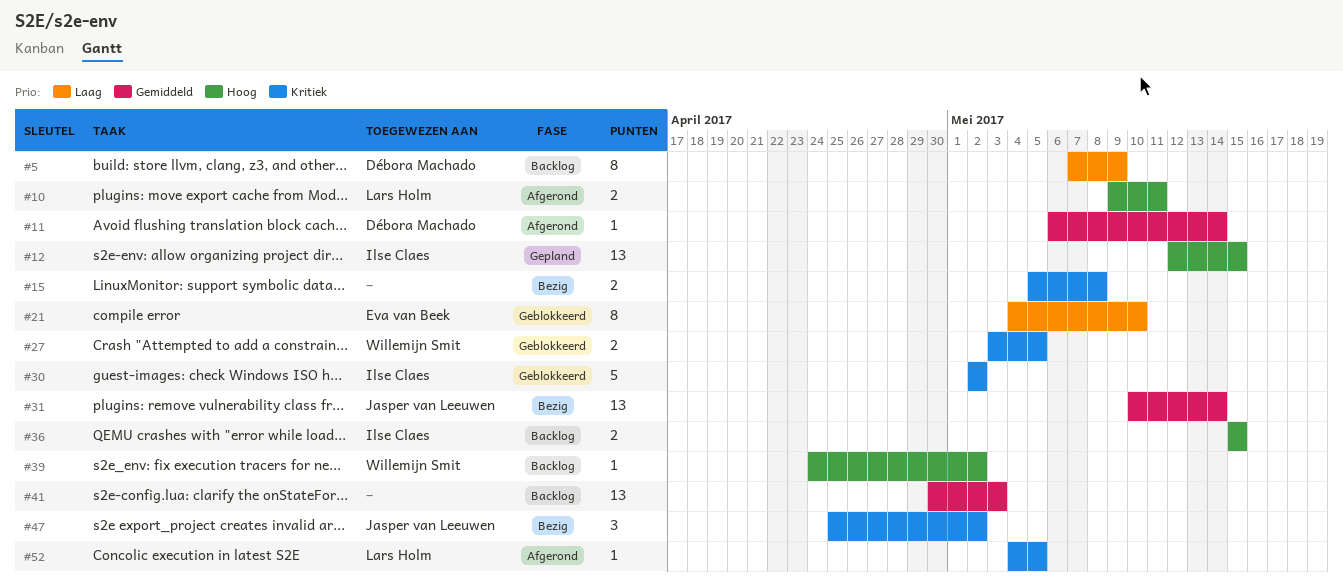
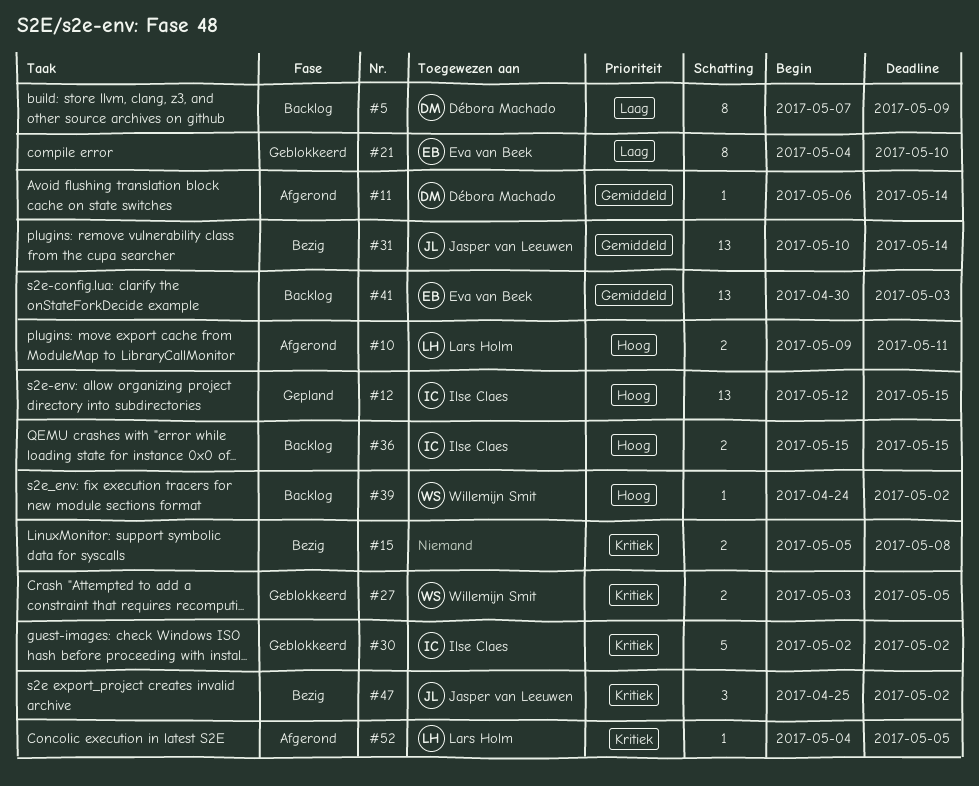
#41, owner: none -> Eva van Beek

